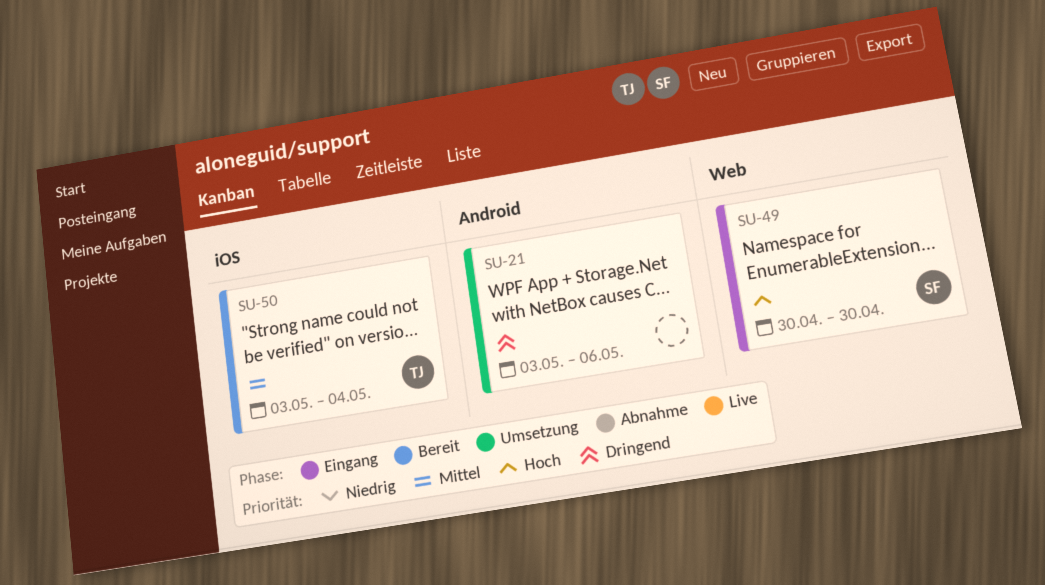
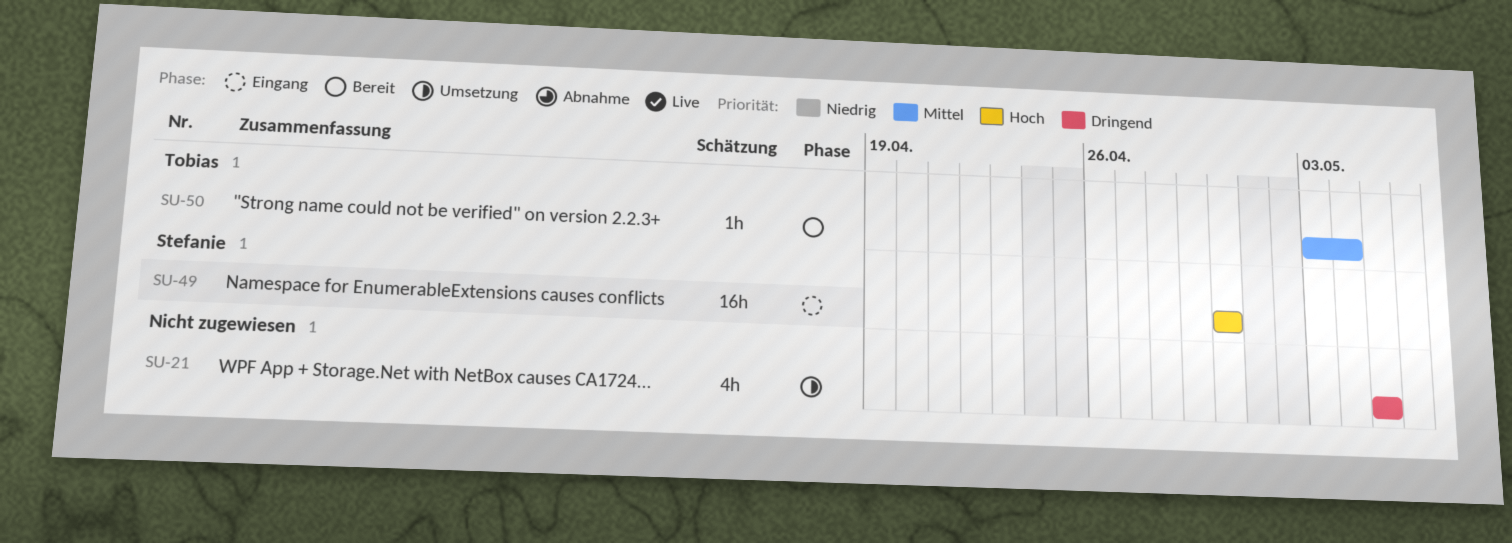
SU-21, start: May 3 -> May 5
SU-21, due: May 6 -> May 5

